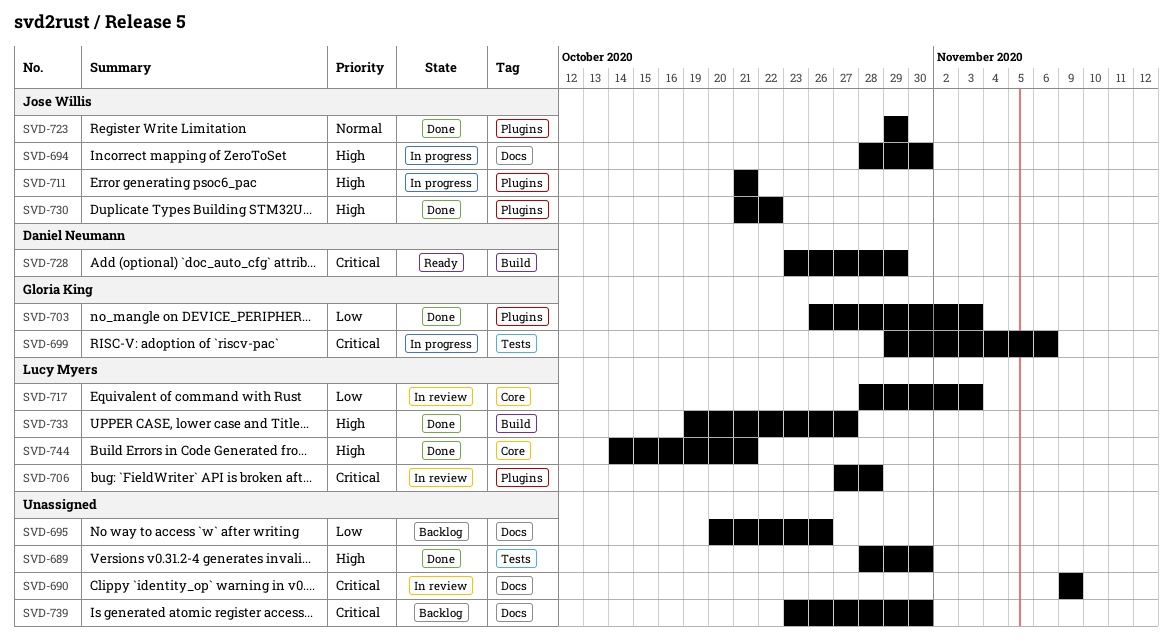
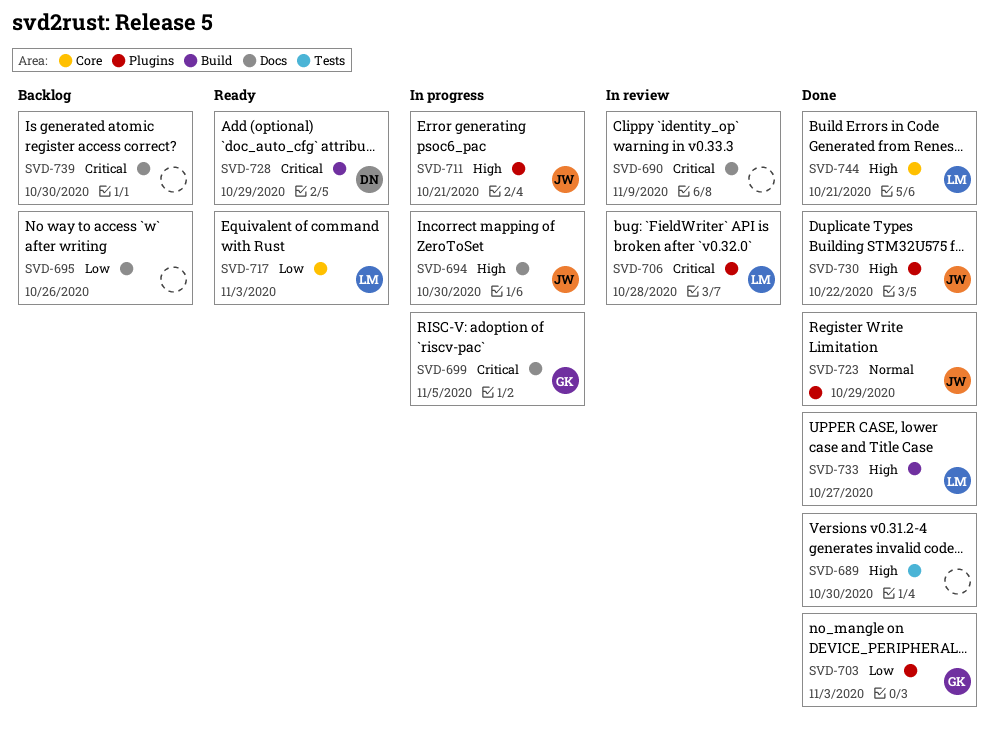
SVD-699, label: Tests -> Docs
SVD-699, due: Nov 6 -> Nov 5
SVD-717, status: In review -> Ready

